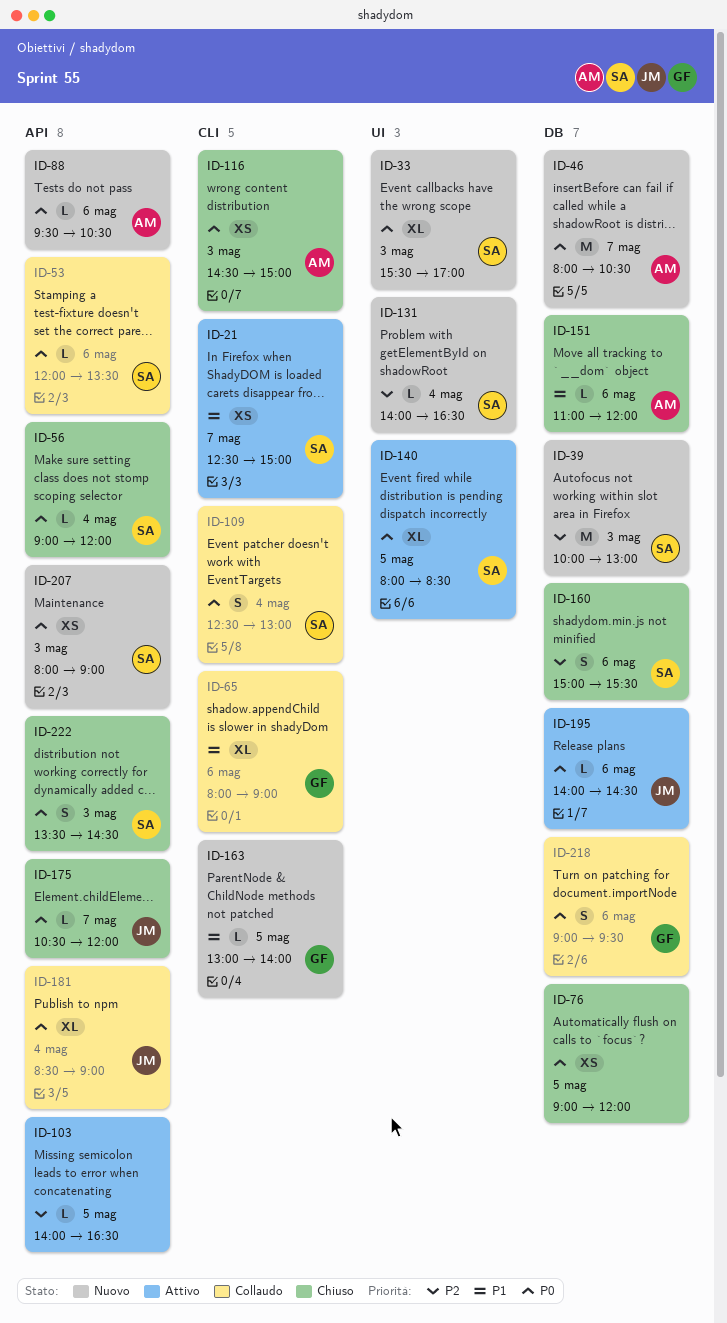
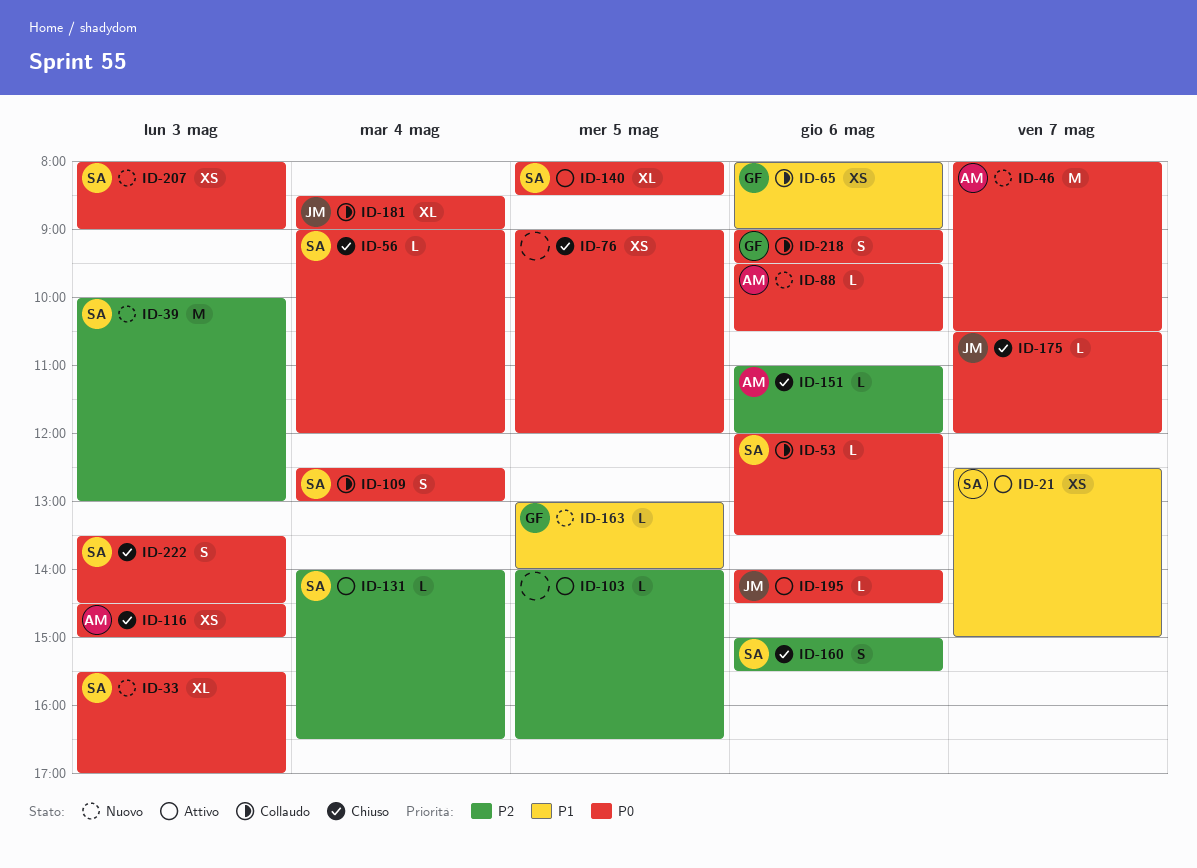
ID-65, estimate: XL -> XS
ID-131, status: Nuovo -> Attivo
ID-151, priority: P1 -> P2

